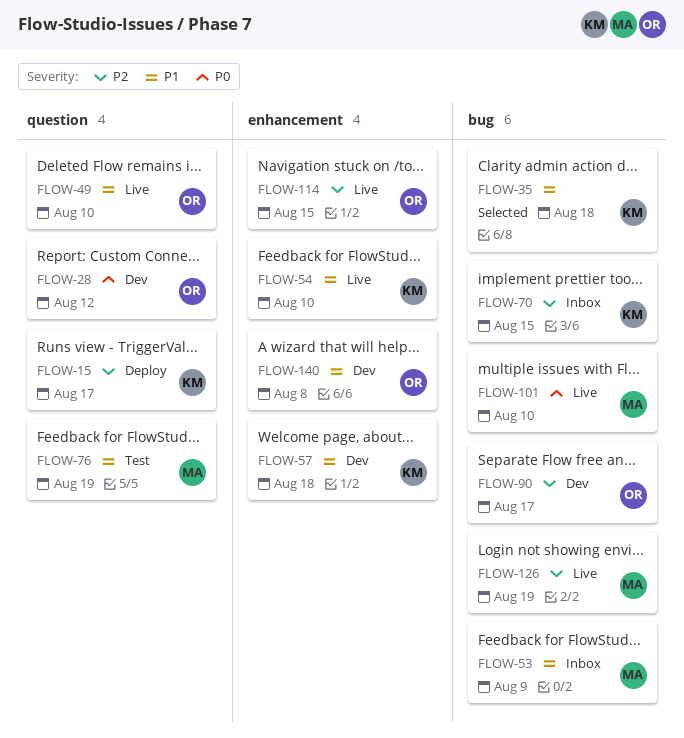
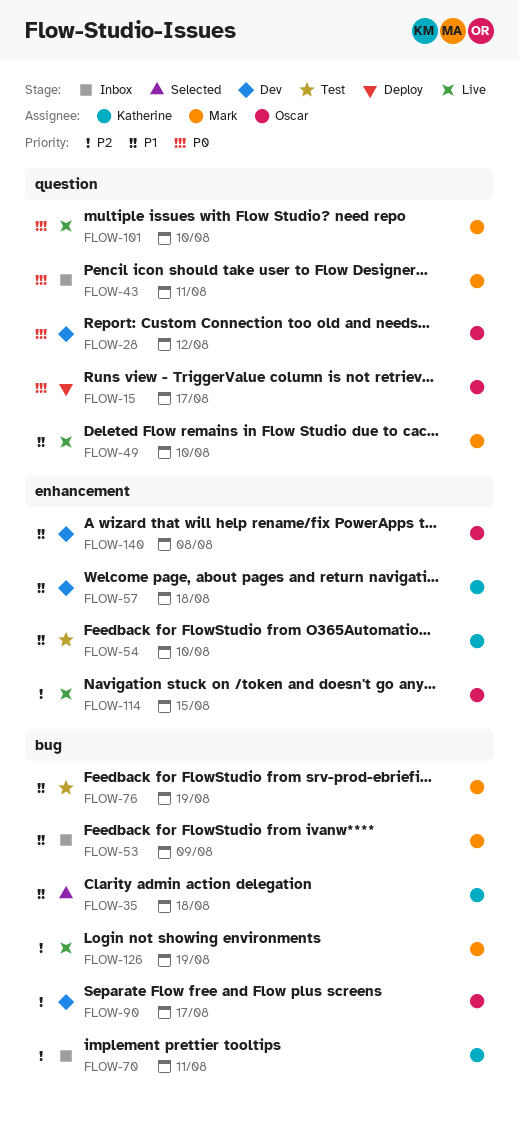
FLOW-15, owner: Katherine -> Oscar
FLOW-15, priority: P2 -> P0
FLOW-43: none -> present
FLOW-49, owner: Oscar -> Mark
FLOW-54, status: Live -> Test
FLOW-70, due: Aug 15 -> Aug 11
FLOW-76, label: question -> bug
FLOW-101, label: bug -> question

